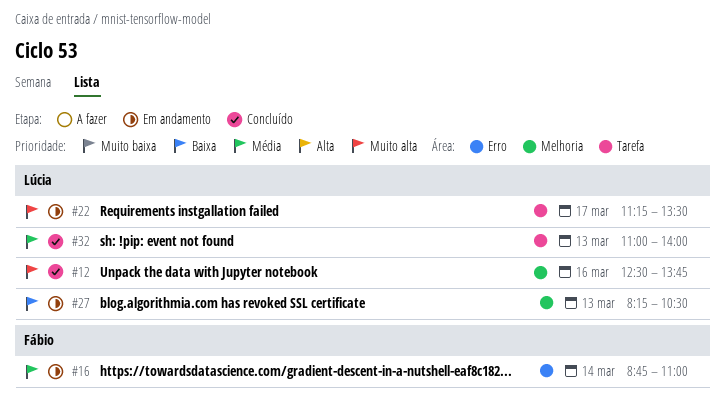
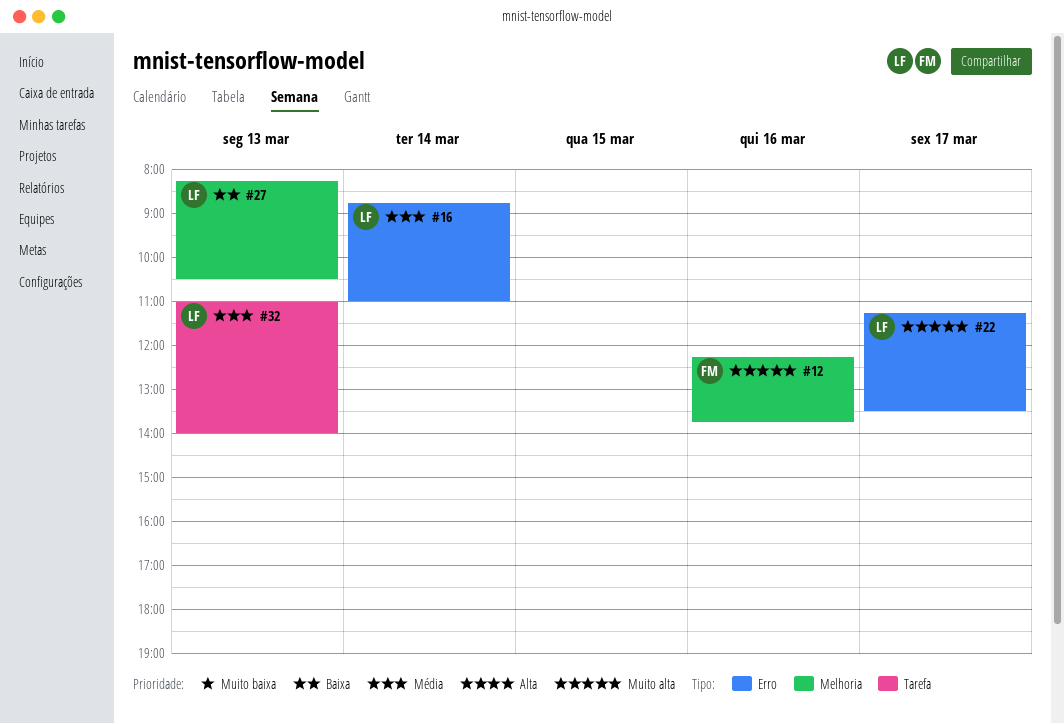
#12, owner: Lúcia -> Fábio
#12, begins: 12:30 -> 12:15
#16, owner: Fábio -> Lúcia
#22, label: Tarefa -> Erro

